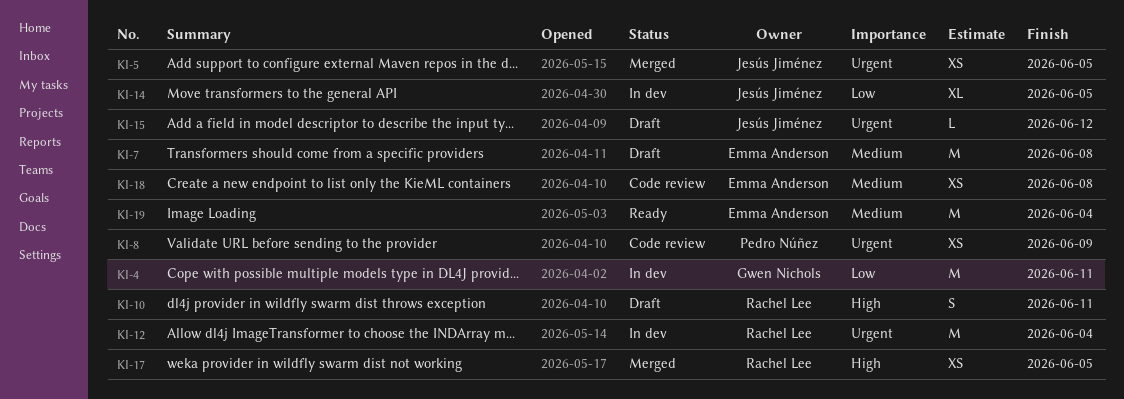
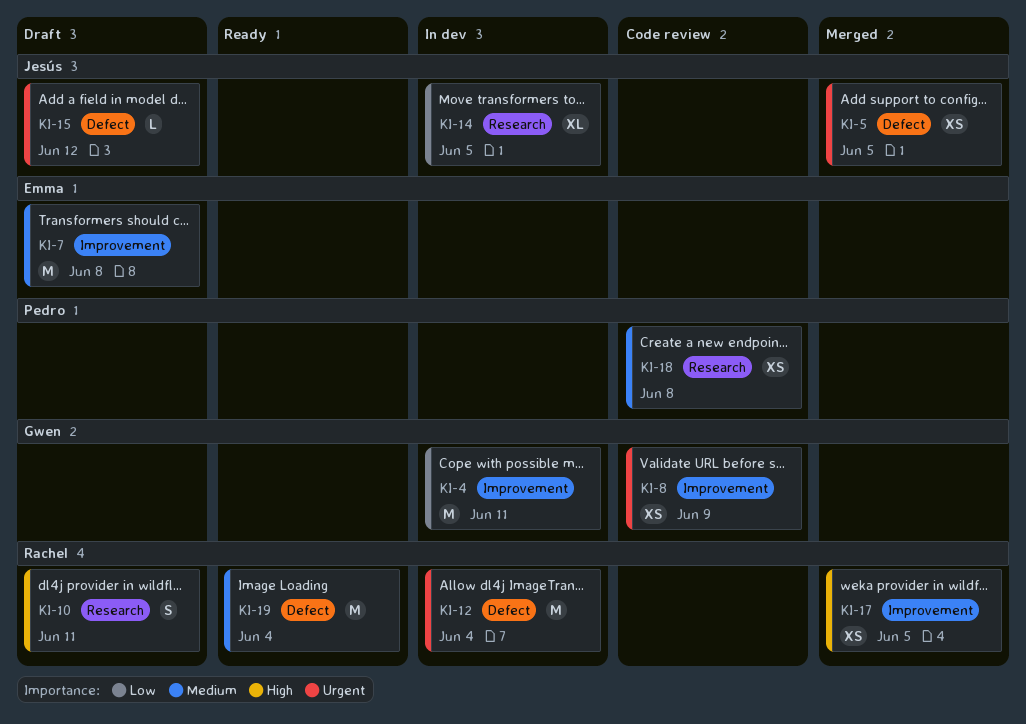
KI-8, owner: Pedro Núñez -> Gwen Nichols
KI-18, owner: Emma Anderson -> Pedro Núñez
KI-19, owner: Emma Anderson -> Rachel Lee

